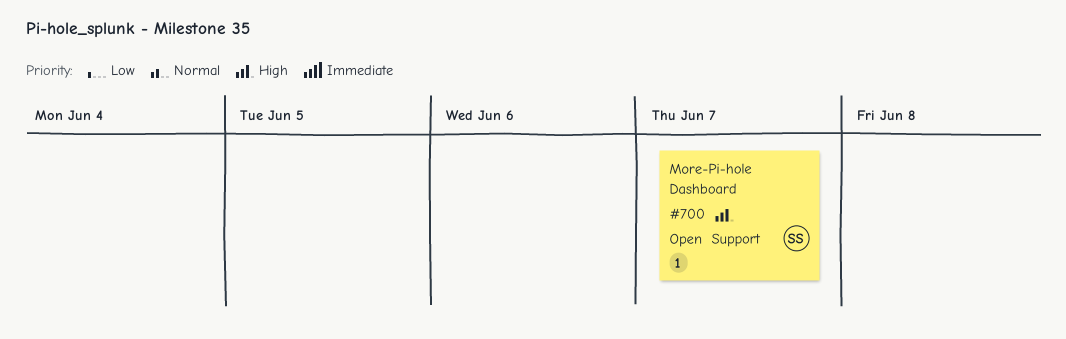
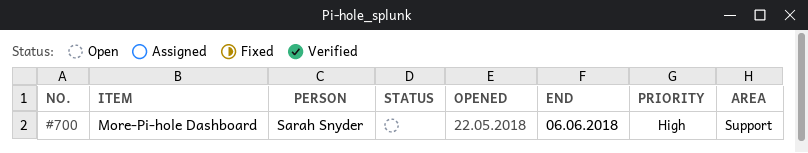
#700, due: Jun 7 -> Jun 6

